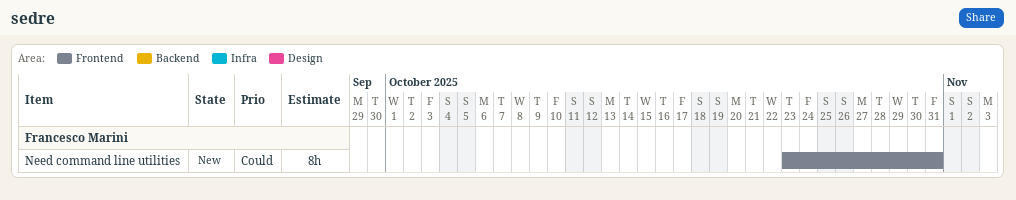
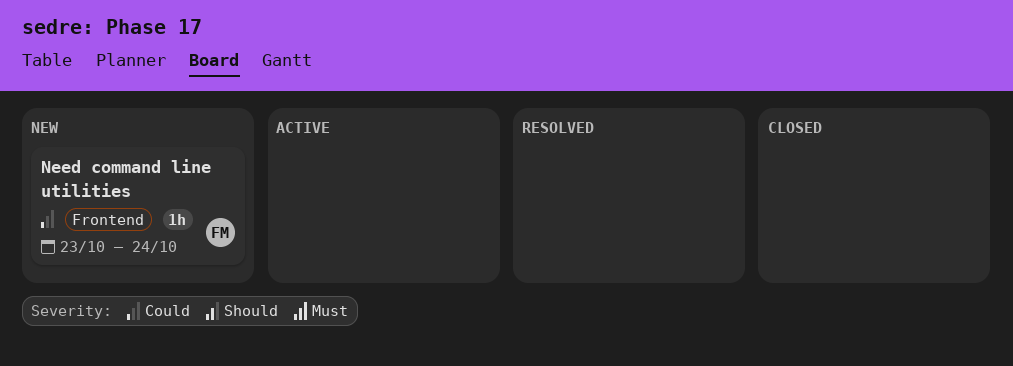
Need command line utilities, estimate: 8h -> 1h
Need command line utilities, due: Oct 31 -> Oct 24

